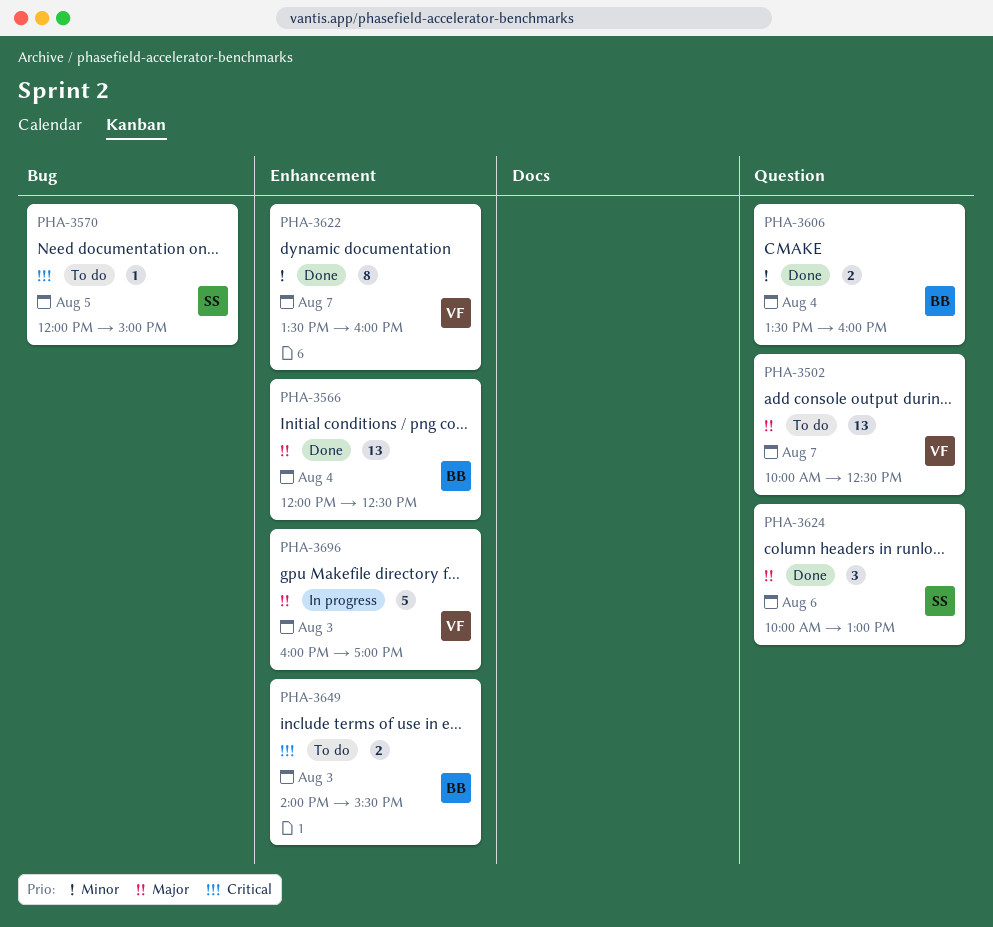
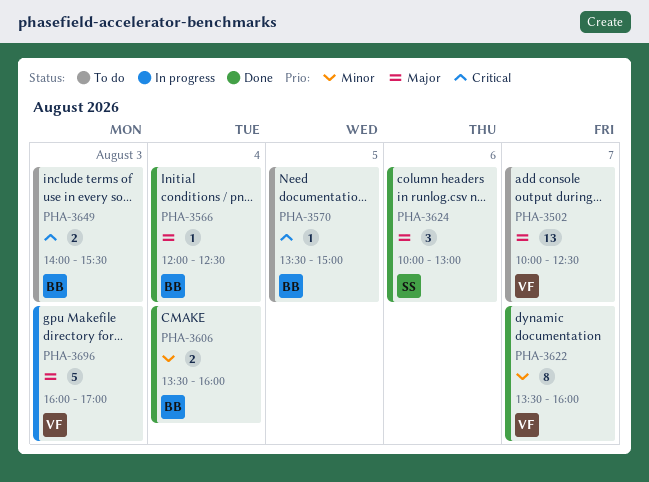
PHA-3566, estimate: 13 -> 1
PHA-3570, owner: SS -> BB
PHA-3570, begins: 12:00 -> 13:30

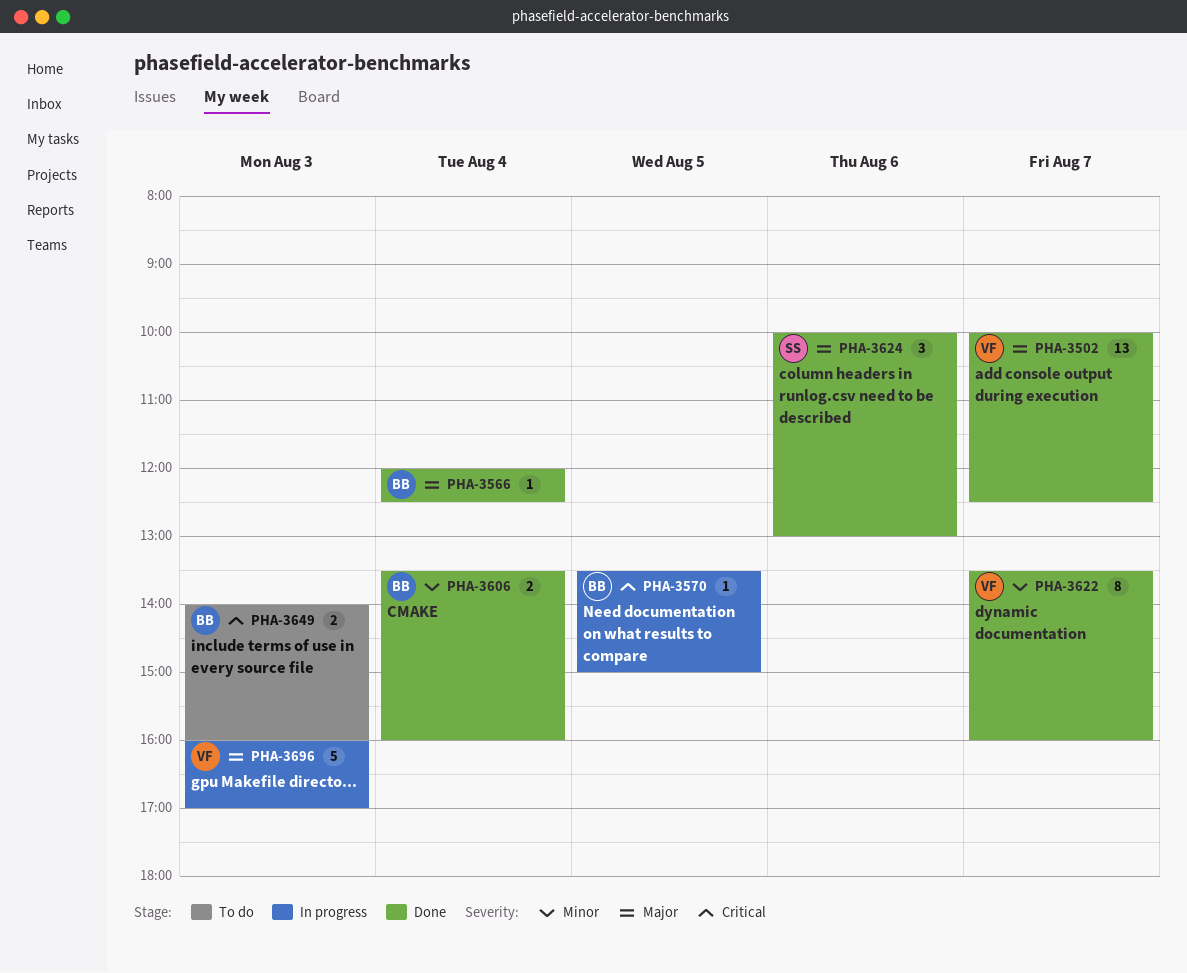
PHA-3502, status: To do -> Done
PHA-3570, status: To do -> In progress
PHA-3649, ends: 15:30 -> 16:00

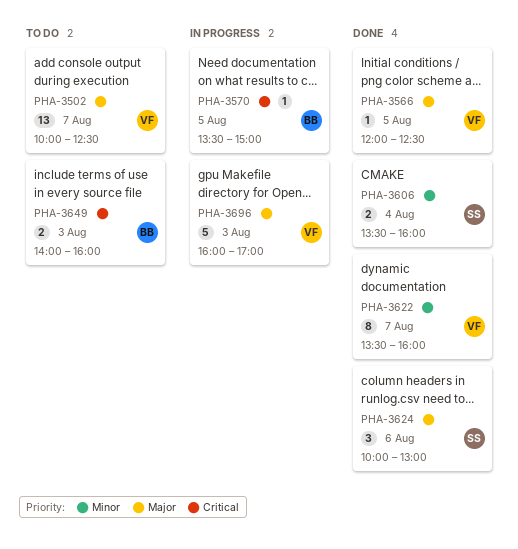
PHA-3502, status: Done -> To do
PHA-3566, owner: BB -> VF
PHA-3566, day: Aug 4 -> Aug 5
PHA-3606, owner: BB -> SS

